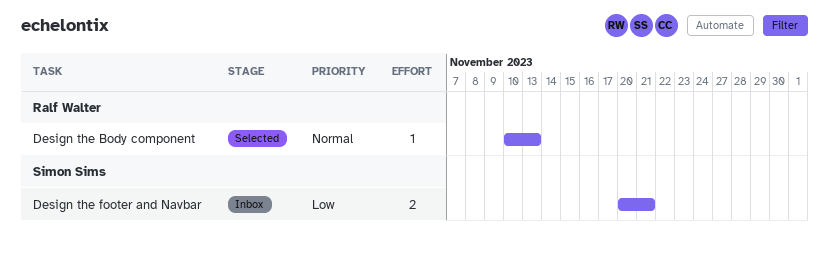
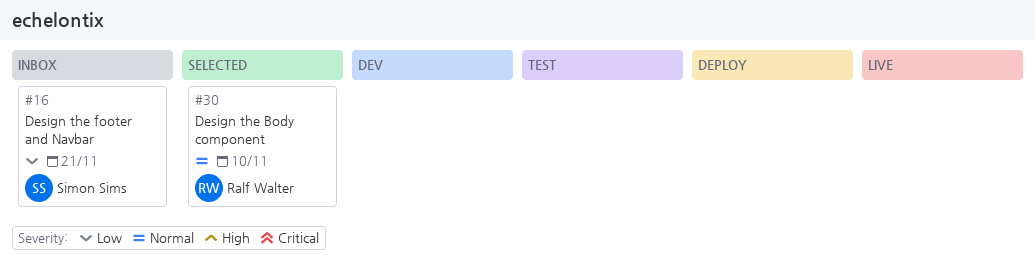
Design the Body component, due: Nov 13 -> Nov 10

